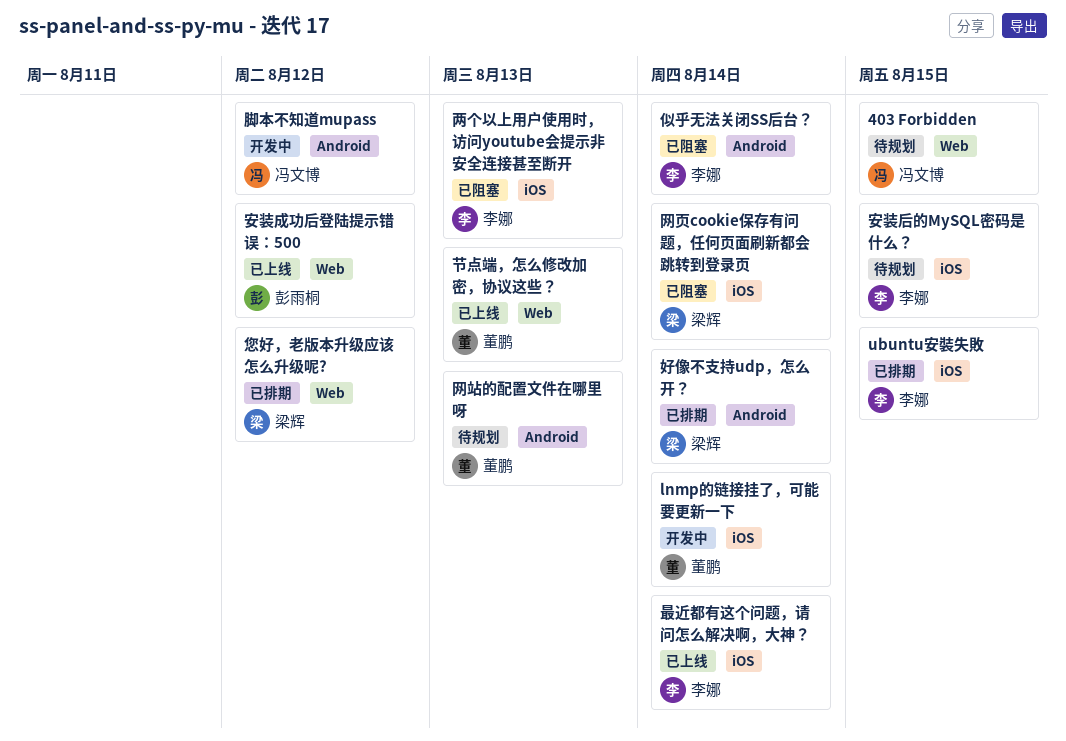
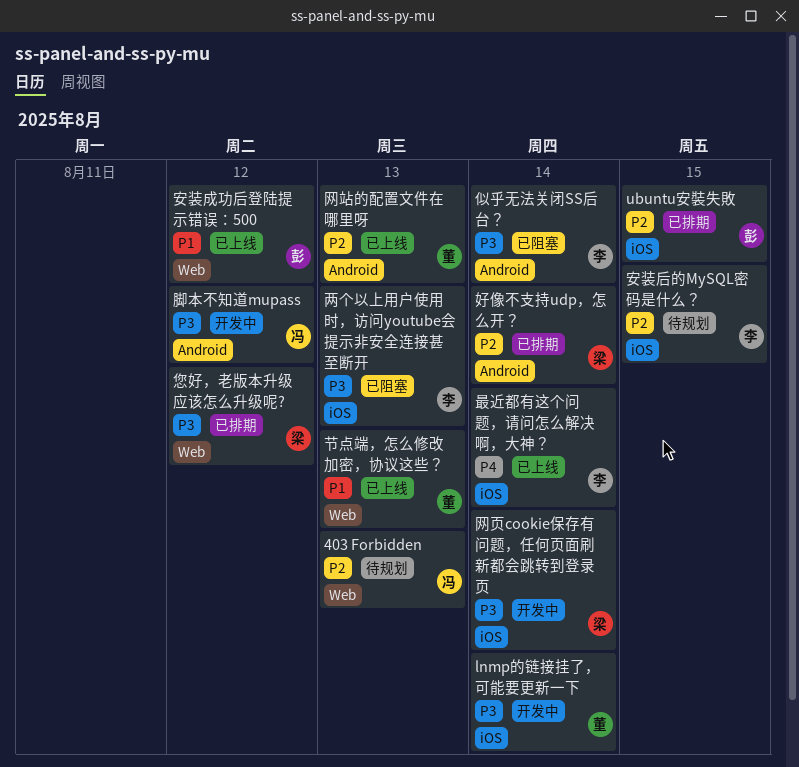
403 Forbidden, due: Aug 15 -> Aug 13
ubuntu安裝失敗, owner: 李娜 -> 彭雨桐
网站的配置文件在哪里呀, status: 待规划 -> 已上线
网页cookie保存有问题，任何页面刷新都会跳转到登录页, status: 已阻塞 -> 开发中

